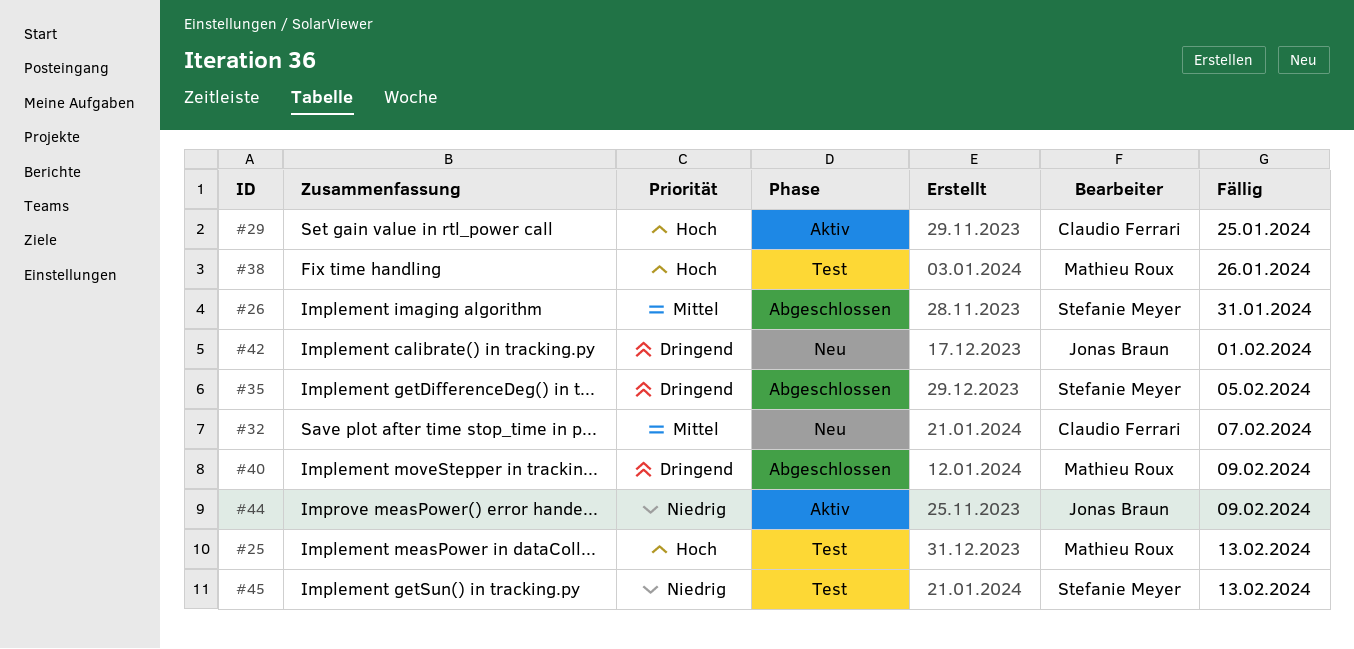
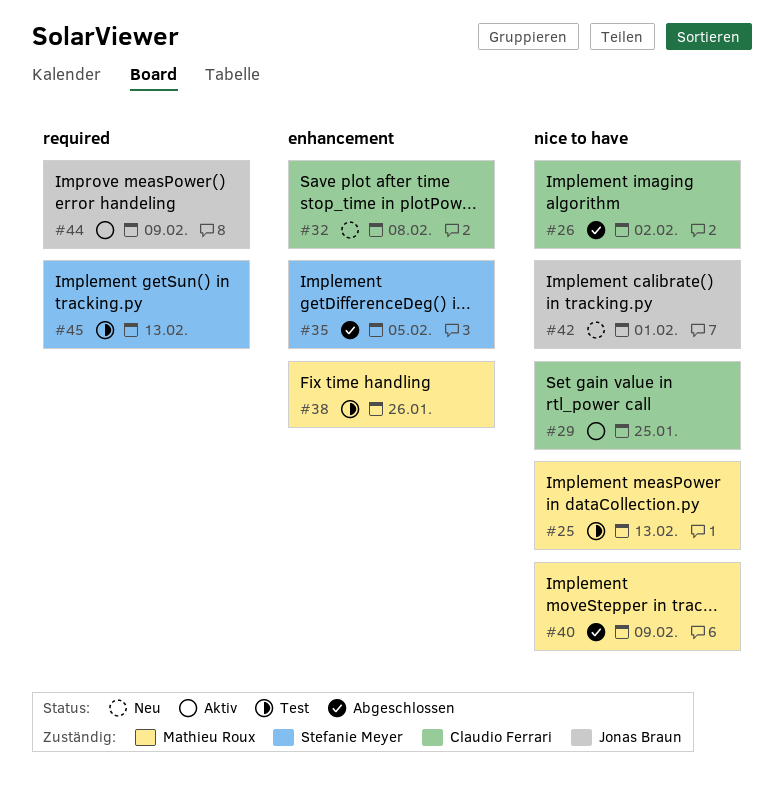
#26, owner: Stefanie Meyer -> Claudio Ferrari
#26, due: Jan 31 -> Feb 2
#32, due: Feb 7 -> Feb 8

